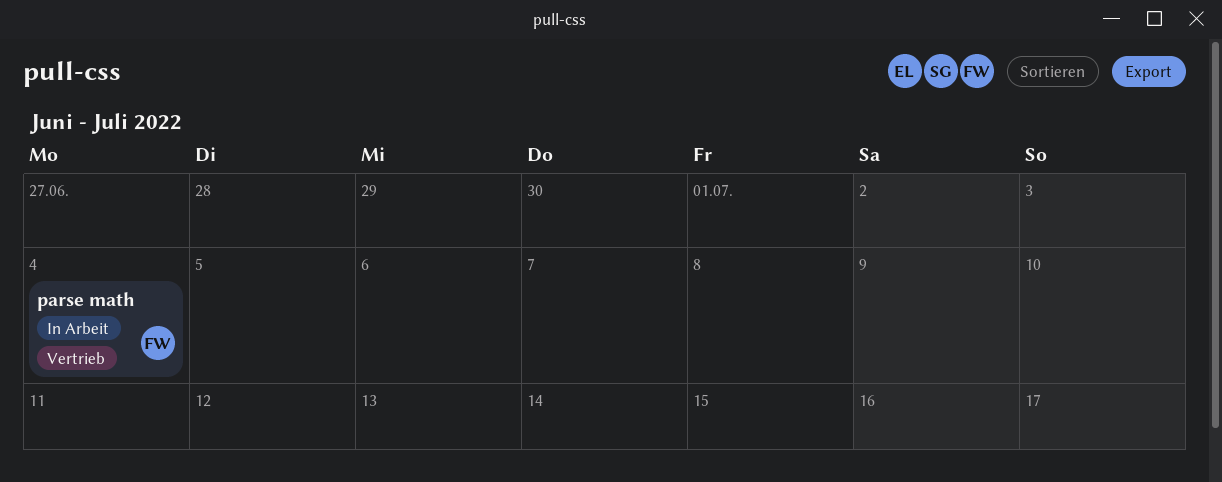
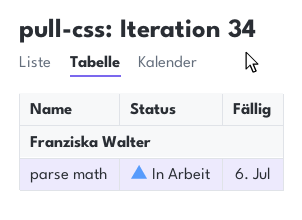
parse math, due: Jul 4 -> Jul 6

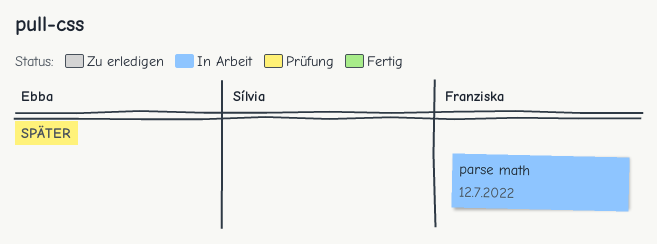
parse math, due: Jul 6 -> Jul 12

